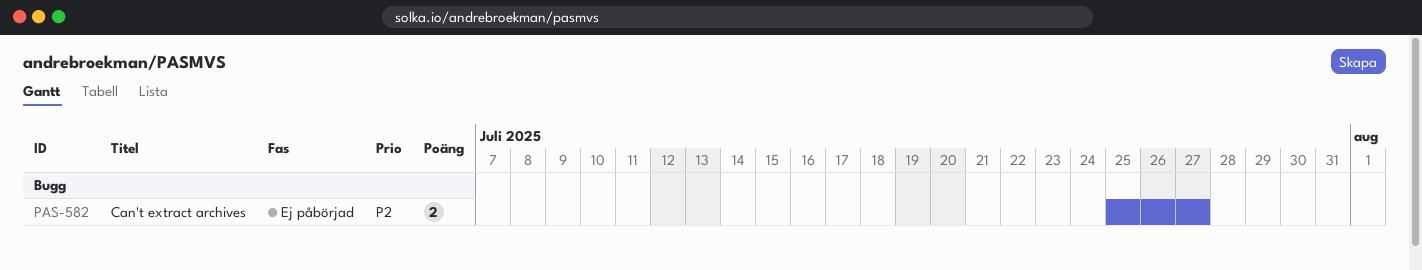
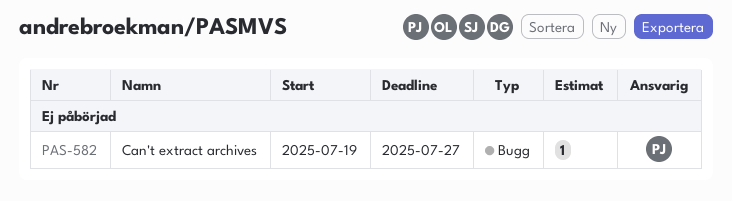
PAS-582, estimate: 2 -> 1
PAS-582, start: Jul 25 -> Jul 19

